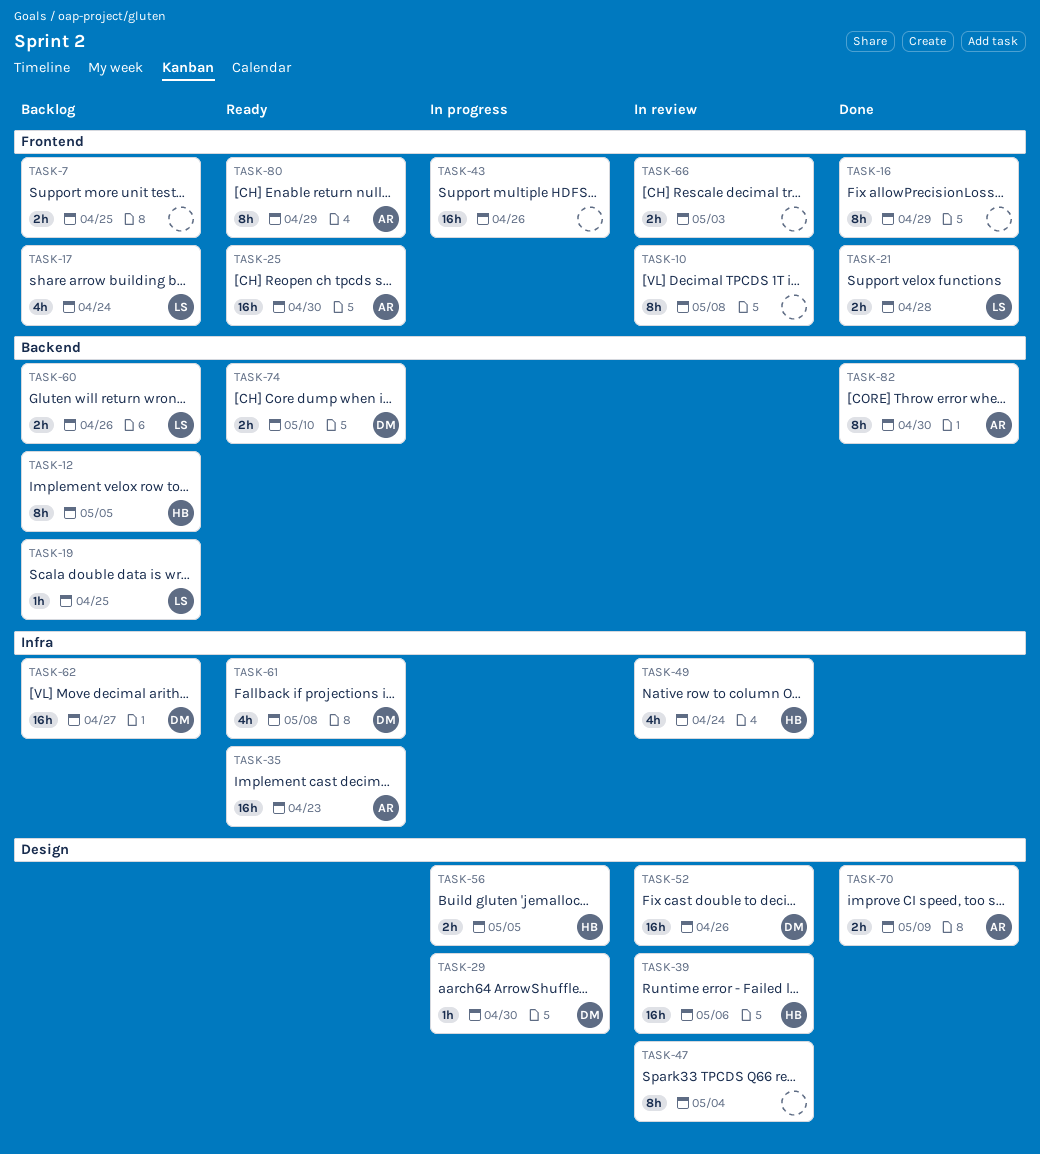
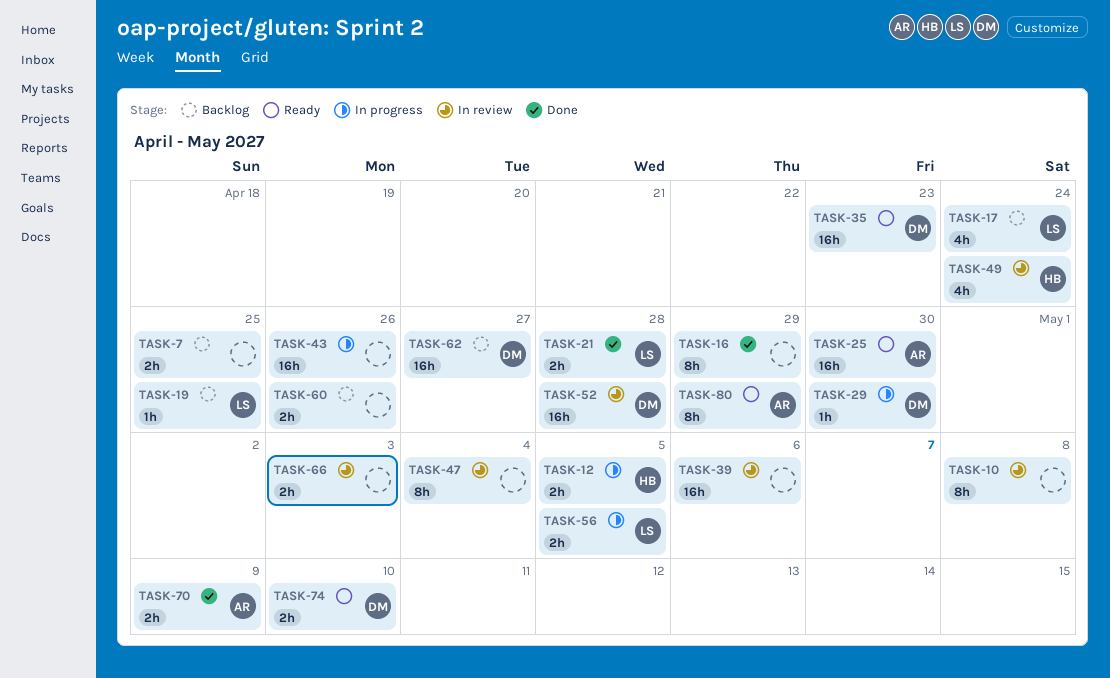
TASK-12, status: Backlog -> In progress
TASK-12, estimate: 8h -> 2h
TASK-35, owner: AR -> DM
TASK-39, owner: HB -> none
TASK-52, due: Apr 26 -> Apr 28
TASK-56, owner: HB -> LS
TASK-60, owner: LS -> none
TASK-61: present -> none
TASK-82: present -> none

